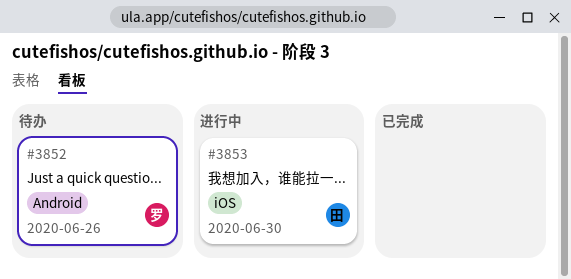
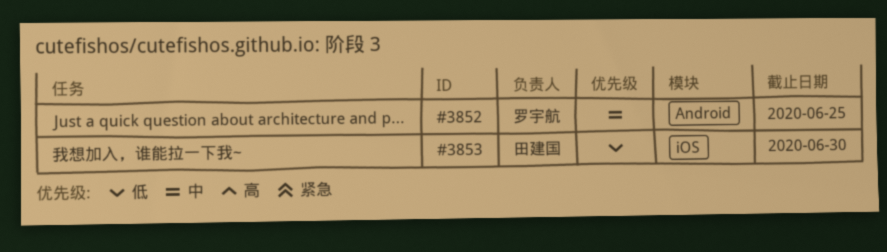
#3852, due: Jun 26 -> Jun 25

